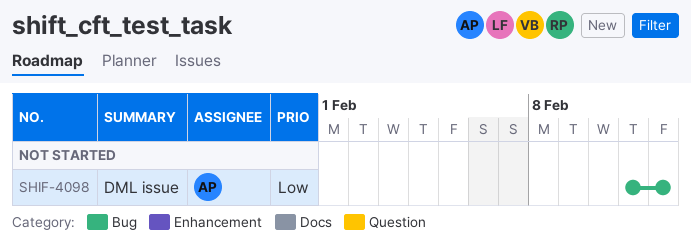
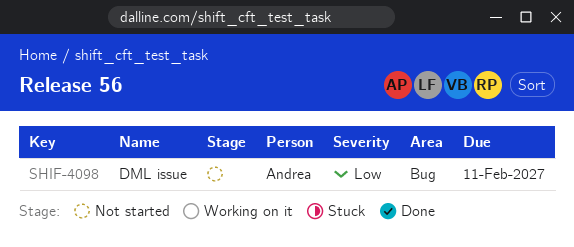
SHIF-4098, due: Feb 12 -> Feb 11

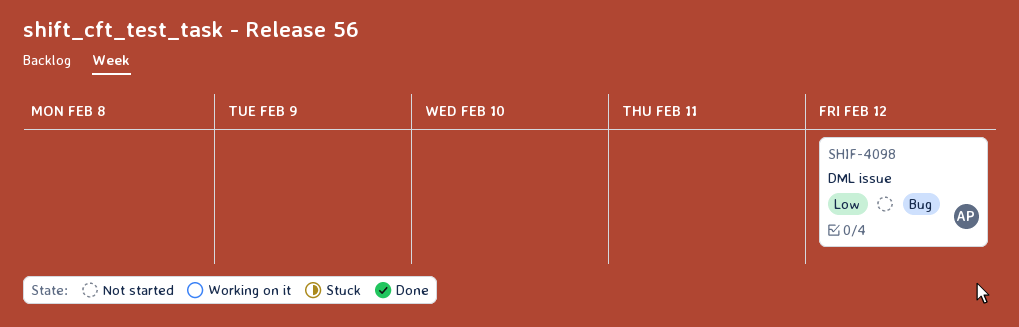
SHIF-4098, due: Feb 11 -> Feb 12

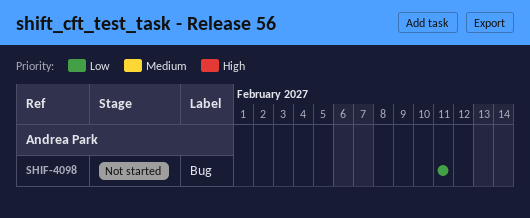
SHIF-4098, due: Feb 12 -> Feb 11

